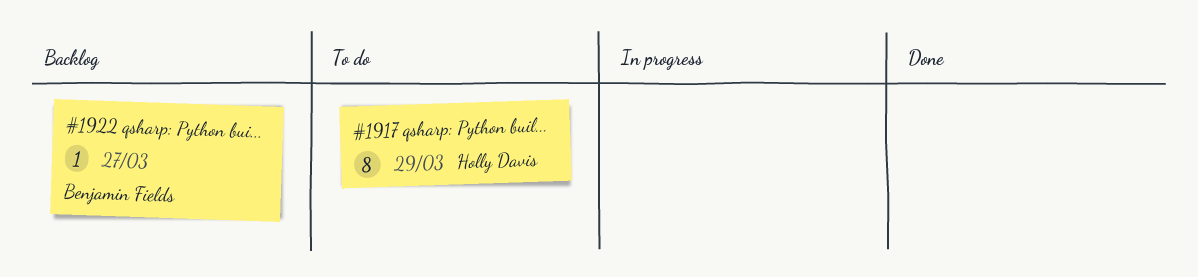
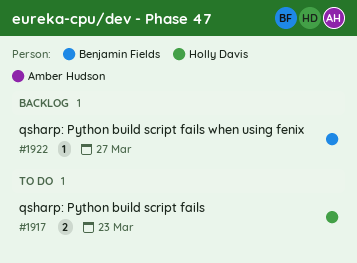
#1917, estimate: 8 -> 2
#1917, due: Mar 29 -> Mar 23

